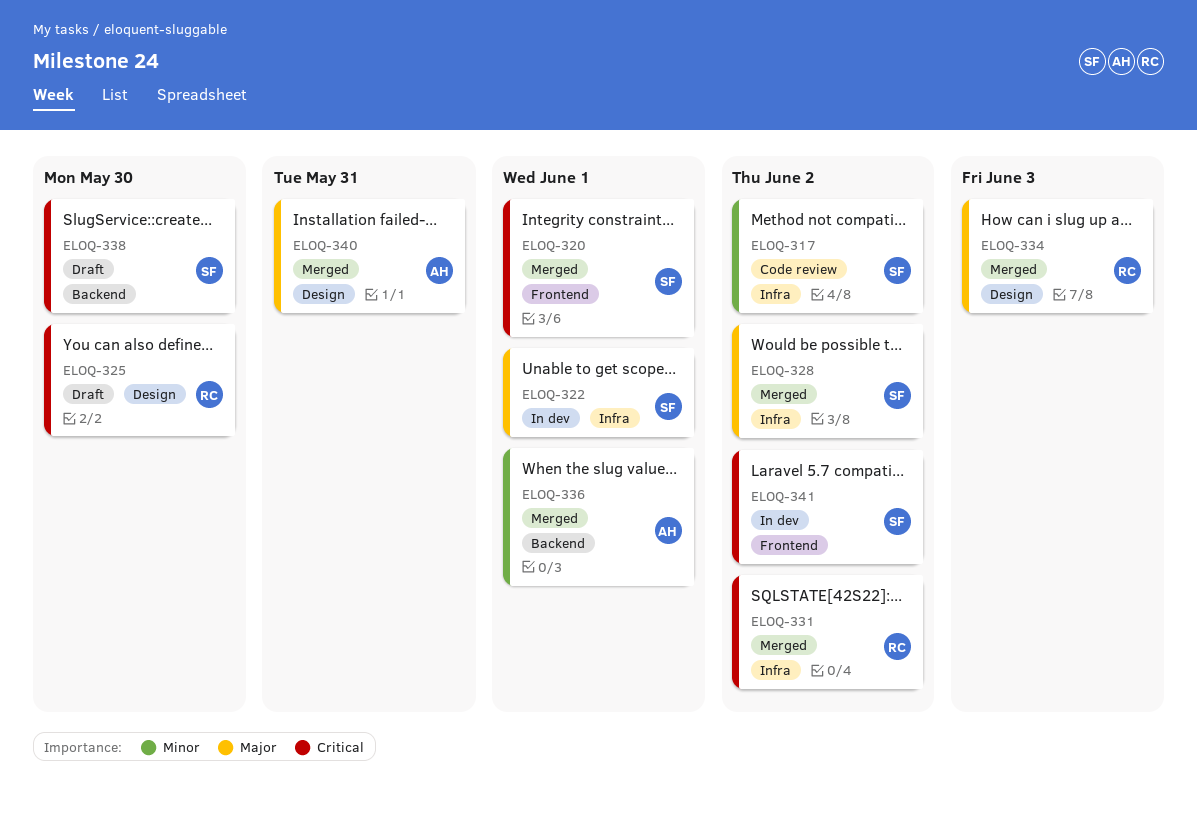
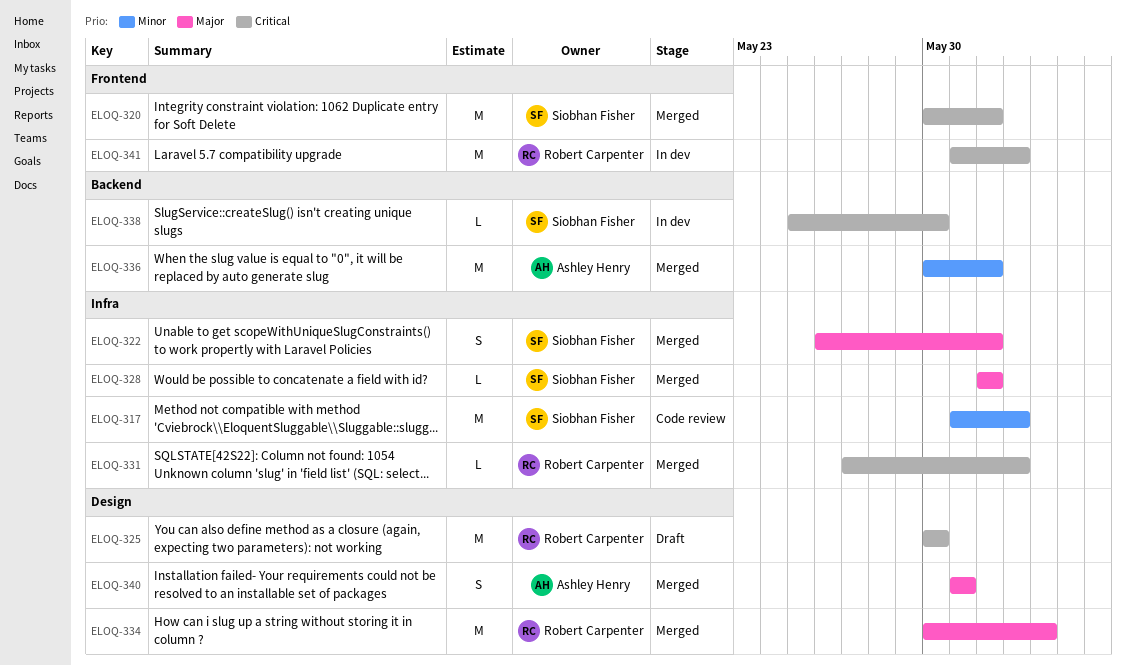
ELOQ-322, status: In dev -> Merged
ELOQ-328, due: Jun 2 -> Jun 1
ELOQ-338, status: Draft -> In dev
ELOQ-341, owner: Siobhan Fisher -> Robert Carpenter

